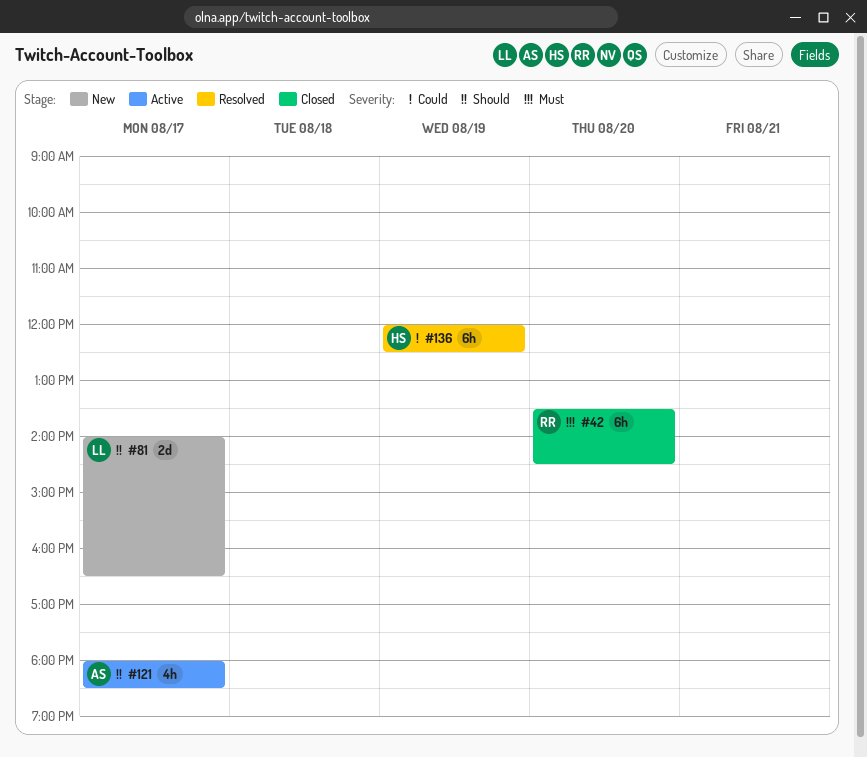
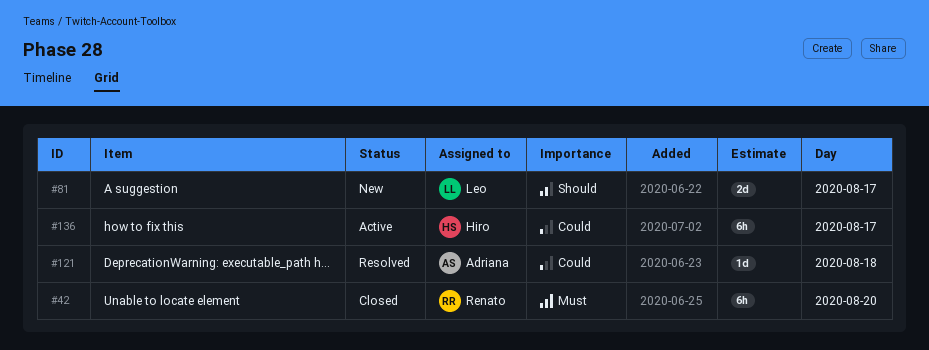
#121, status: Active -> Resolved
#121, priority: Should -> Could
#121, estimate: 4h -> 1d
#121, day: Aug 17 -> Aug 18
#136, status: Resolved -> Active
#136, day: Aug 19 -> Aug 17

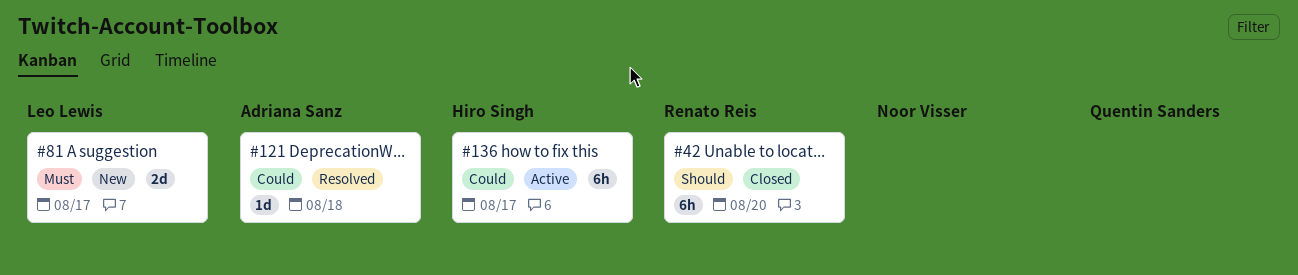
#42, priority: Must -> Should
#81, priority: Should -> Must

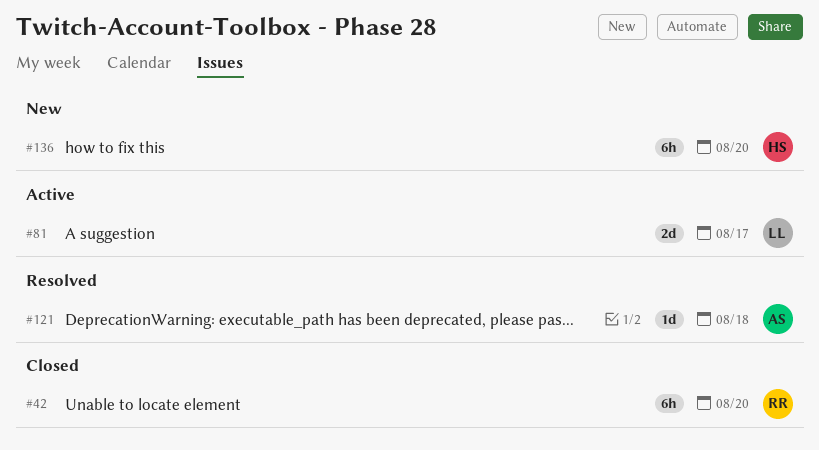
#81, status: New -> Active
#136, status: Active -> New
#136, day: Aug 17 -> Aug 20

